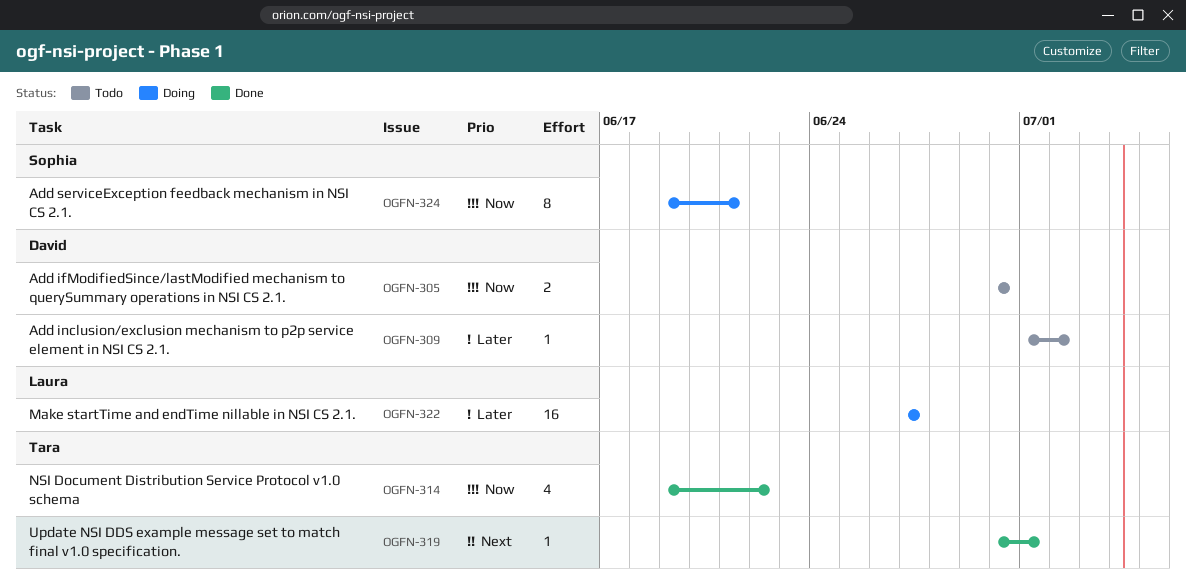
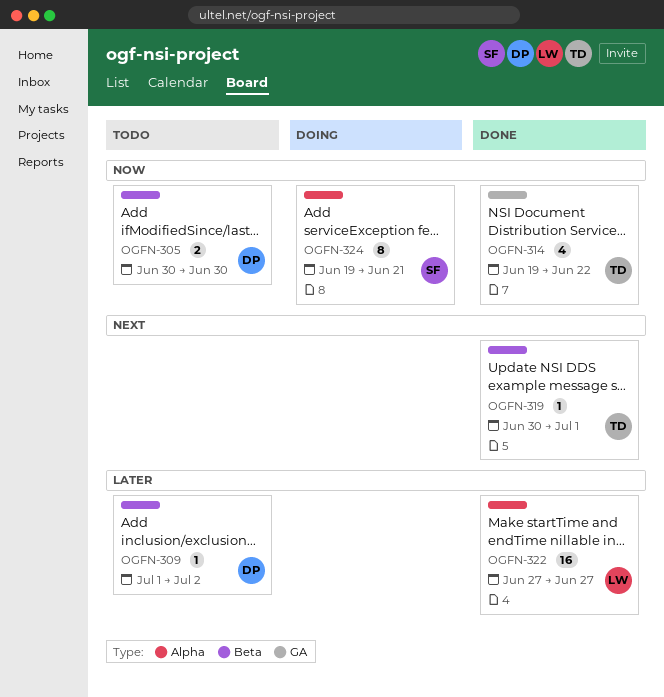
OGFN-322, status: Doing -> Done

